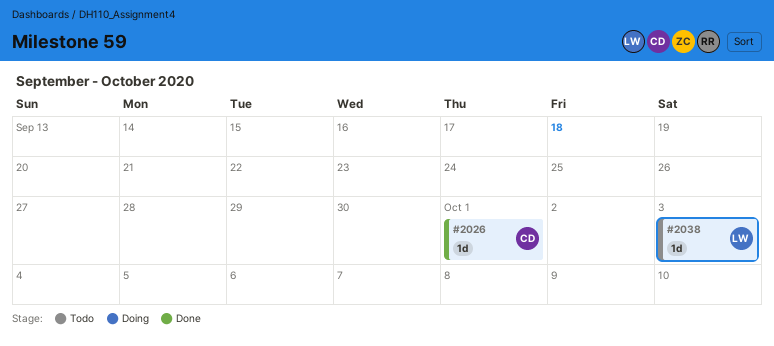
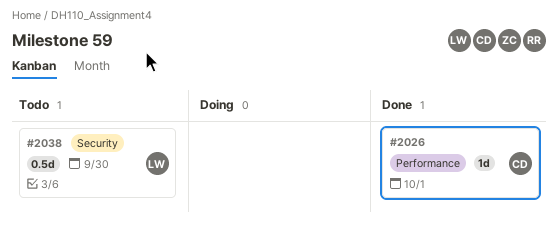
#2038, estimate: 1d -> 0.5d
#2038, due: Oct 3 -> Sep 30

